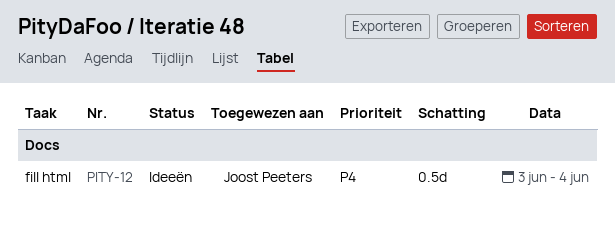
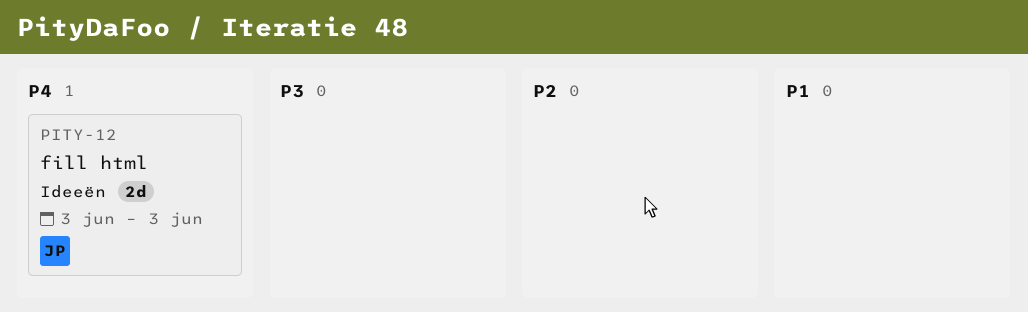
PITY-12, estimate: 0.5d -> 2d
PITY-12, due: Jun 4 -> Jun 3

